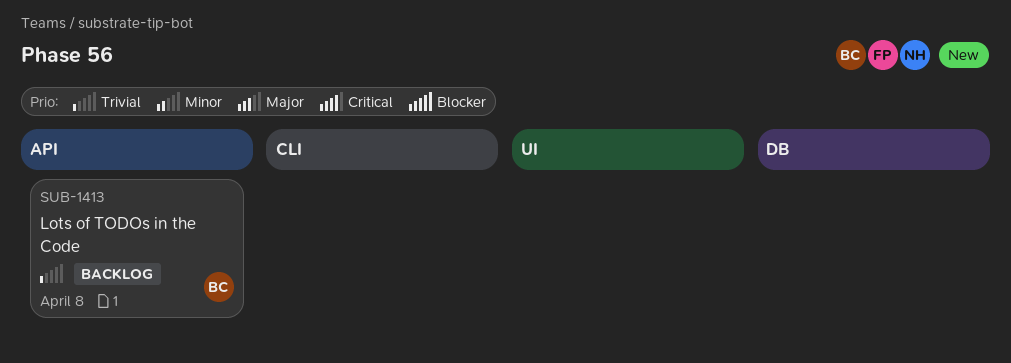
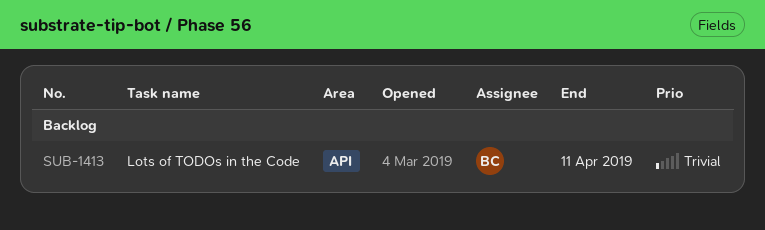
SUB-1413, due: Apr 8 -> Apr 11

